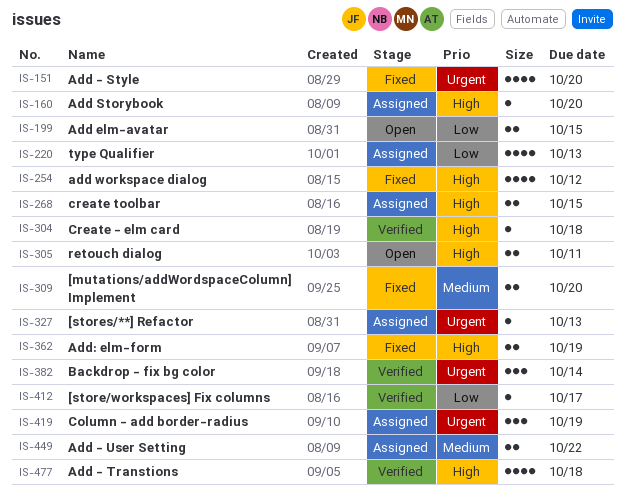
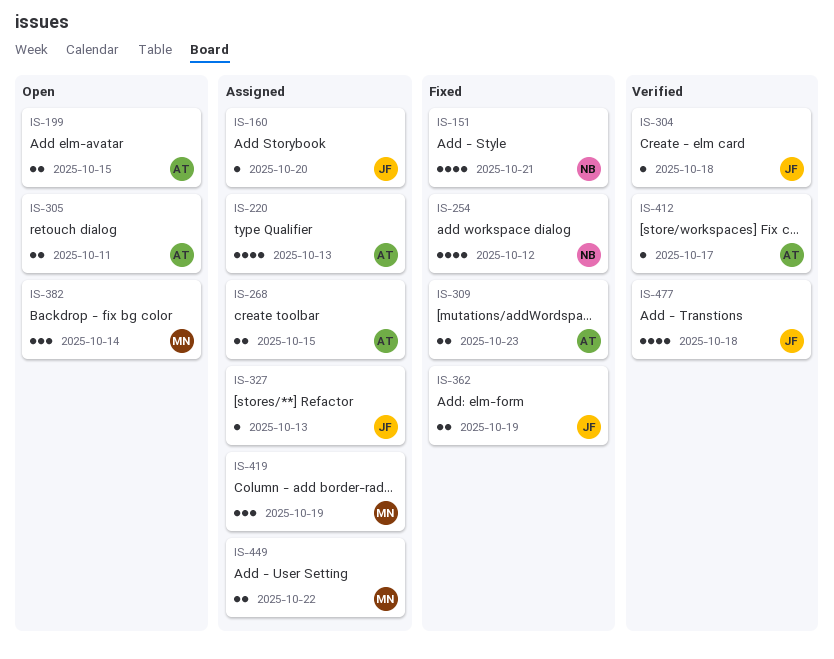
IS-151, due: Oct 20 -> Oct 21
IS-309, due: Oct 20 -> Oct 23
IS-382, status: Verified -> Open

